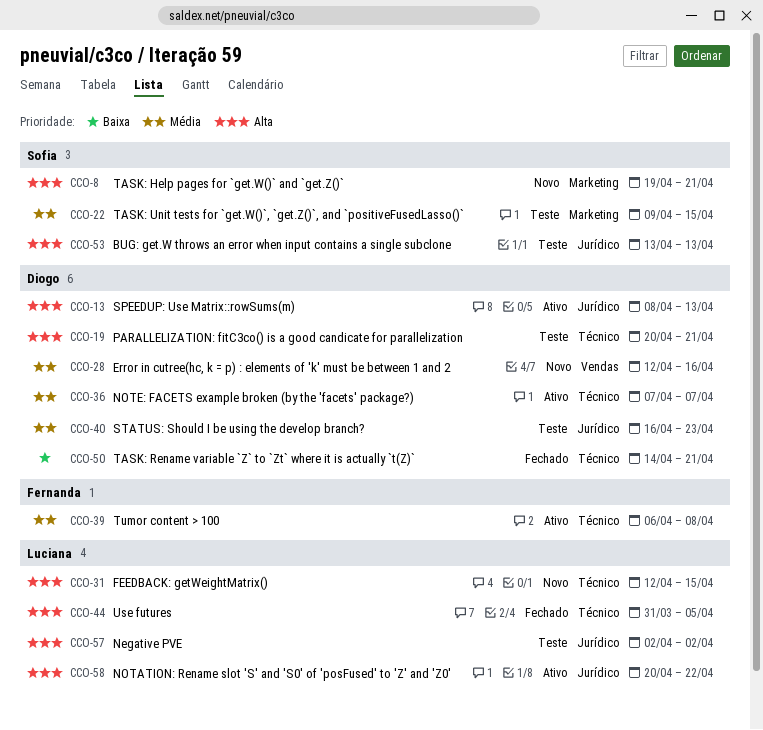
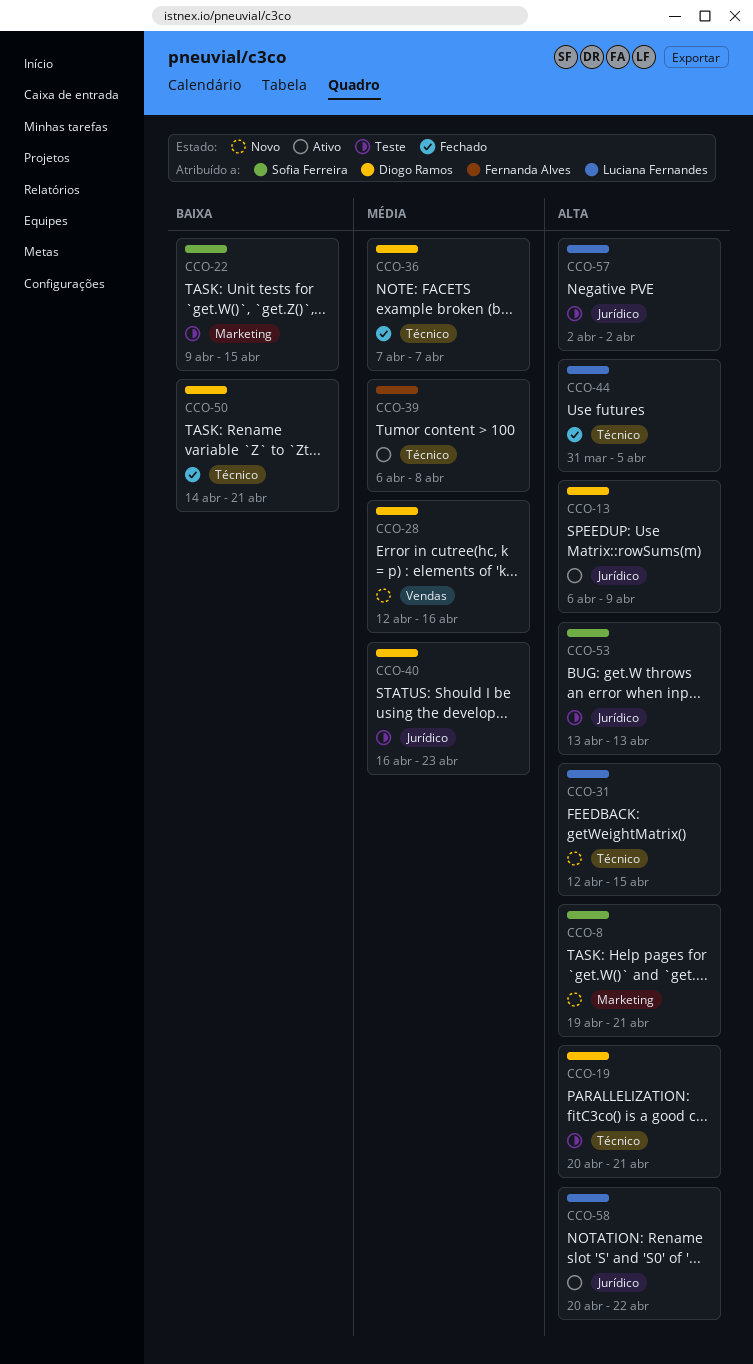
CCO-13, start: Apr 8 -> Apr 6
CCO-13, due: Apr 13 -> Apr 9
CCO-22, priority: Média -> Baixa
CCO-36, status: Ativo -> Fechado

